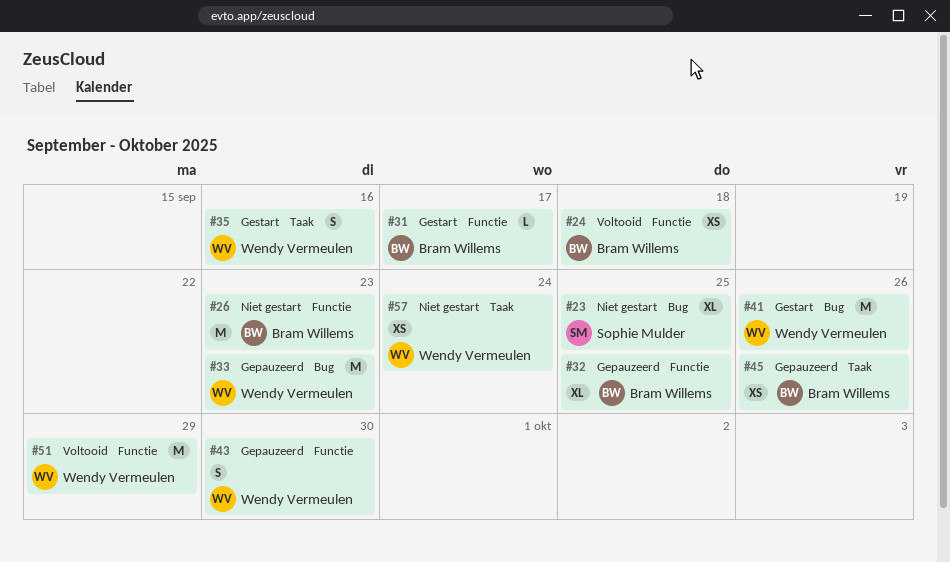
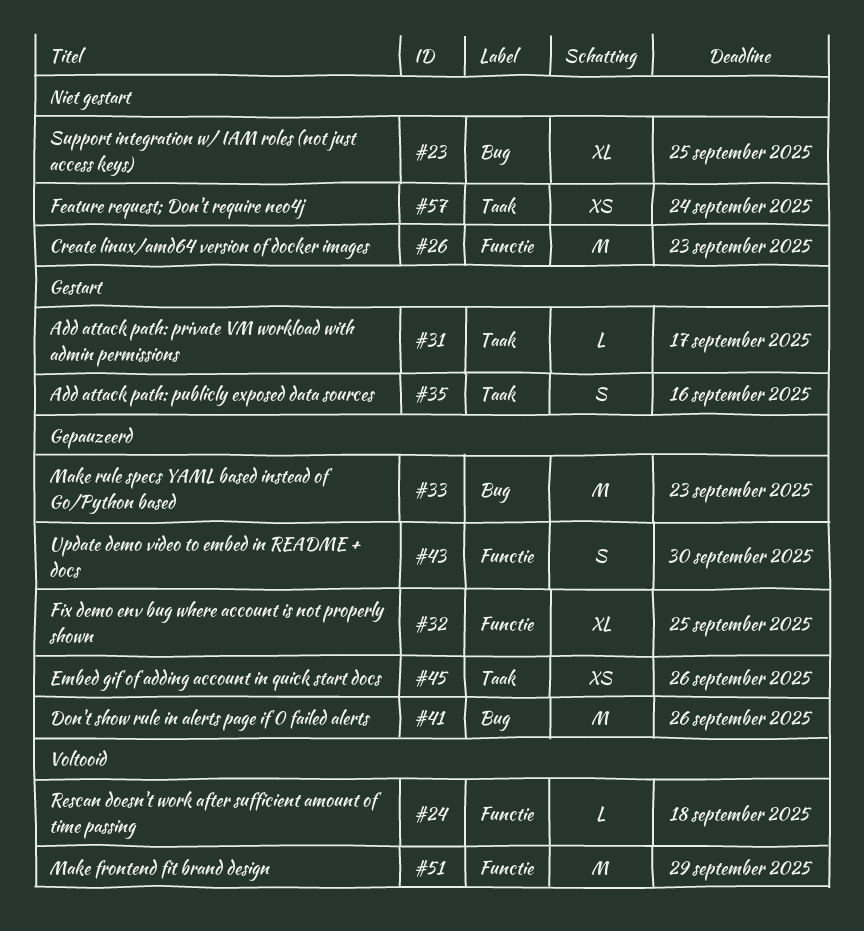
#24, estimate: XS -> L
#31, label: Functie -> Taak
#41, status: Gestart -> Gepauzeerd

